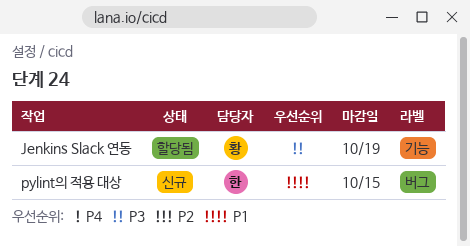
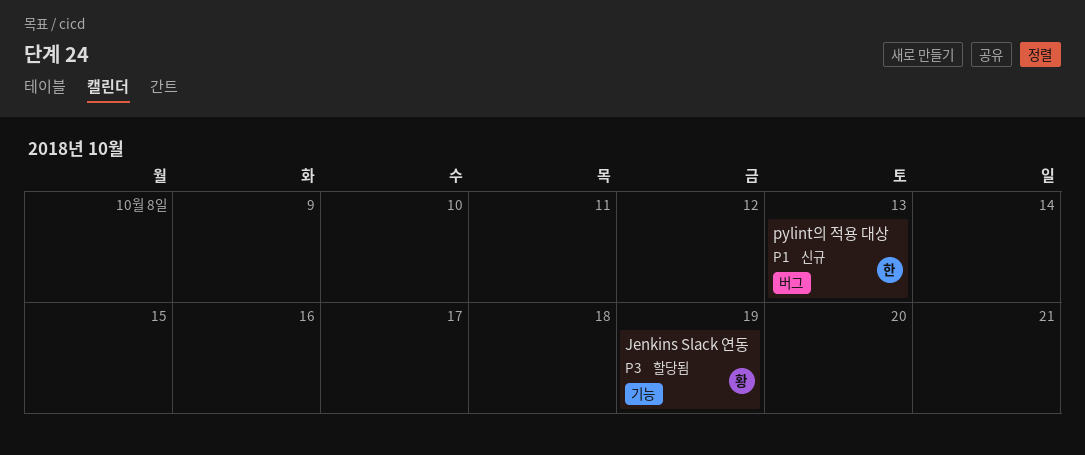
pylint의 적용 대상, due: Oct 15 -> Oct 13

